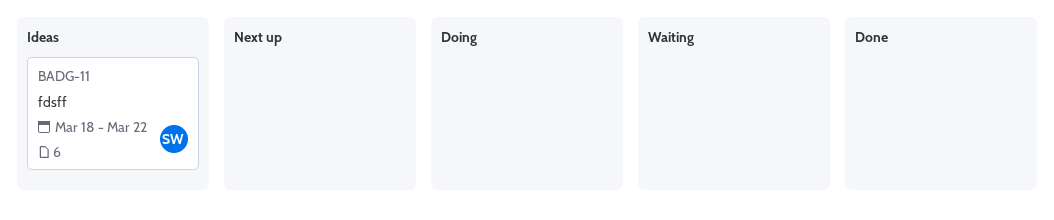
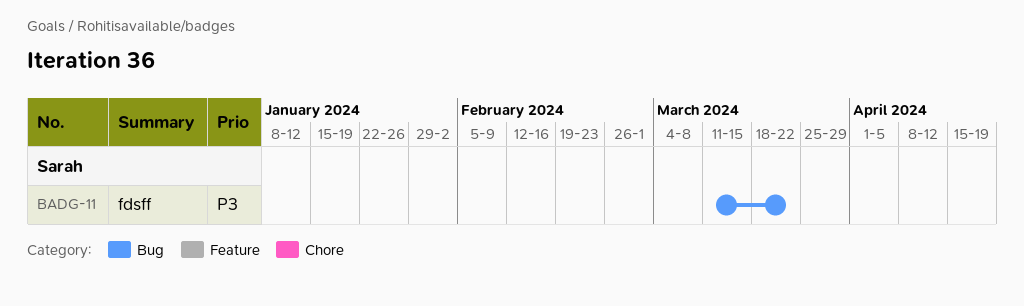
BADG-11, start: Mar 18 -> Mar 11

